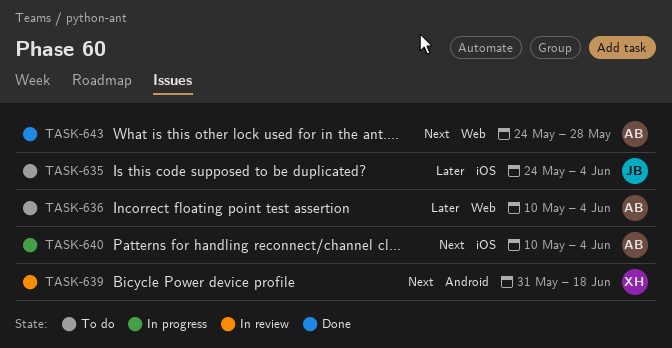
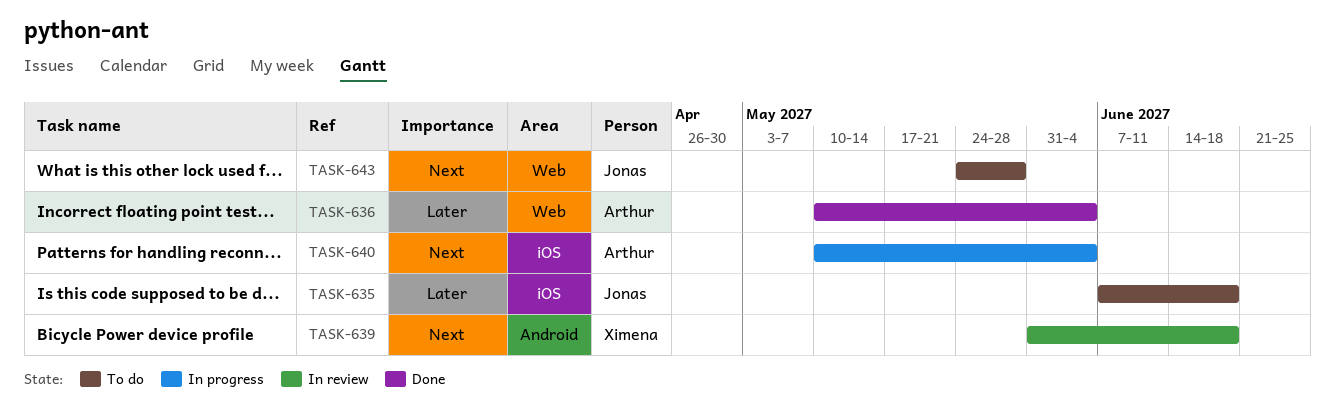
TASK-635, start: May 24 -> Jun 7
TASK-635, due: Jun 4 -> Jun 18
TASK-636, status: To do -> Done
TASK-643, status: Done -> To do
TASK-643, owner: Arthur -> Jonas

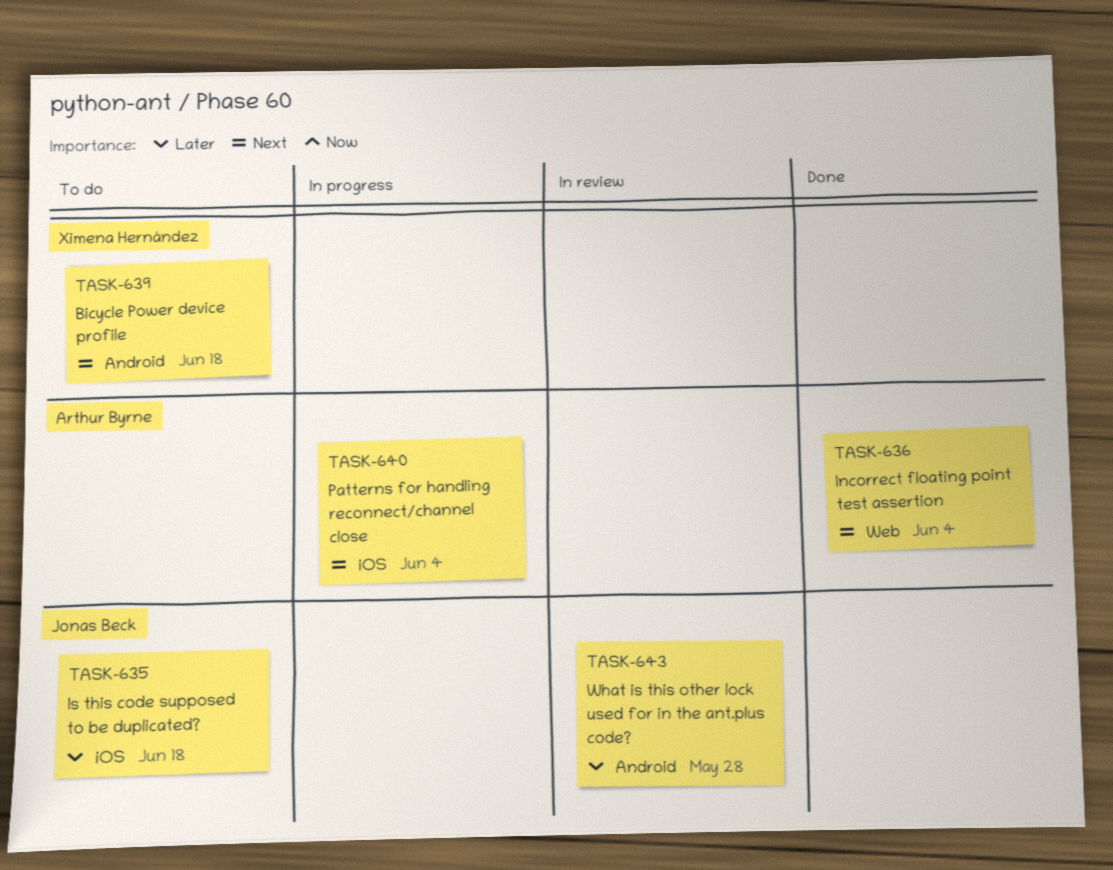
TASK-636, priority: Later -> Next
TASK-639, status: In review -> To do
TASK-643, status: To do -> In review
TASK-643, priority: Next -> Later
TASK-643, label: Web -> Android

